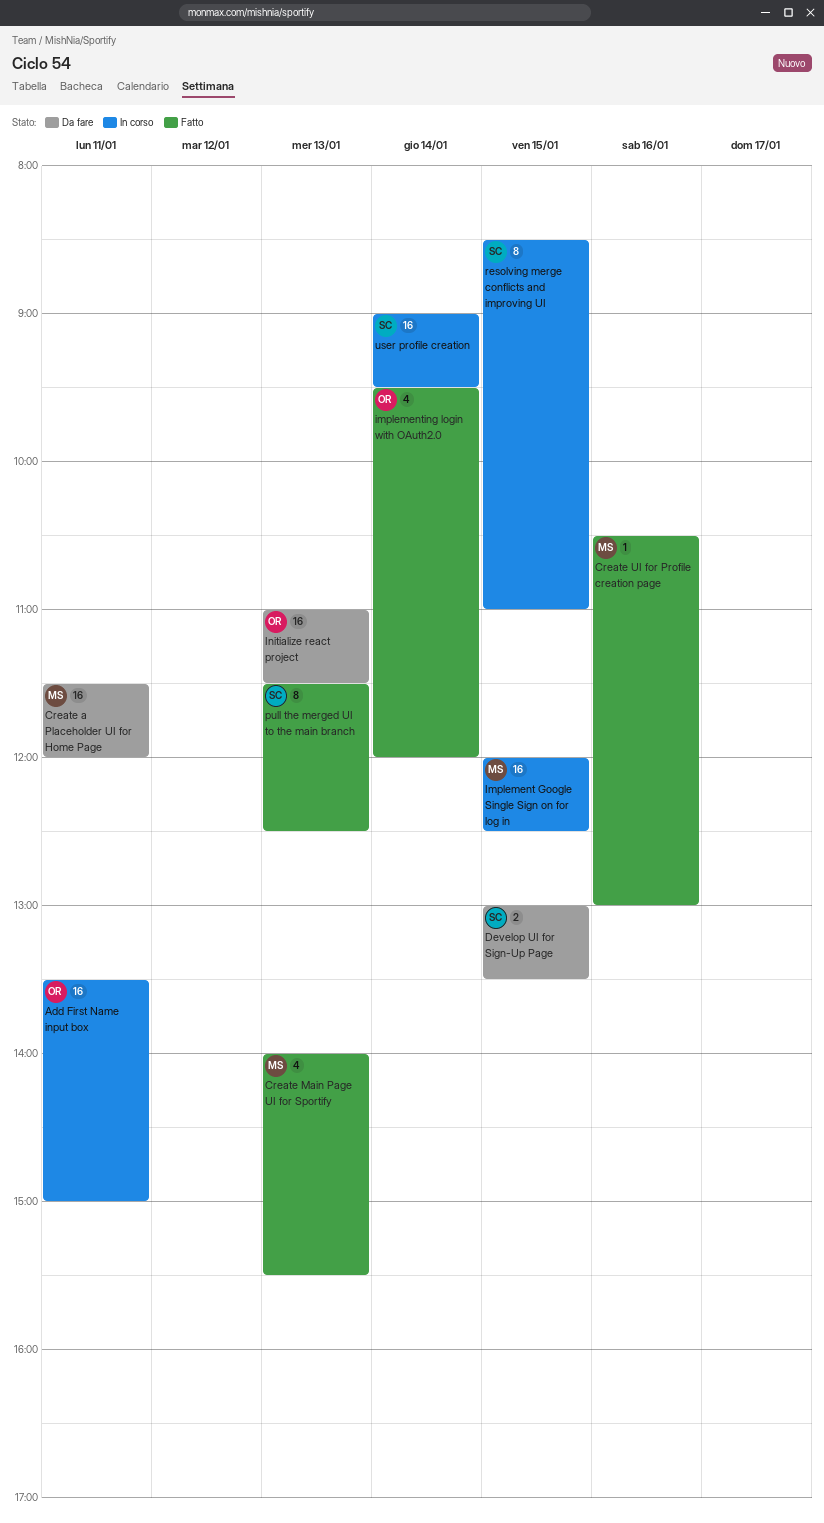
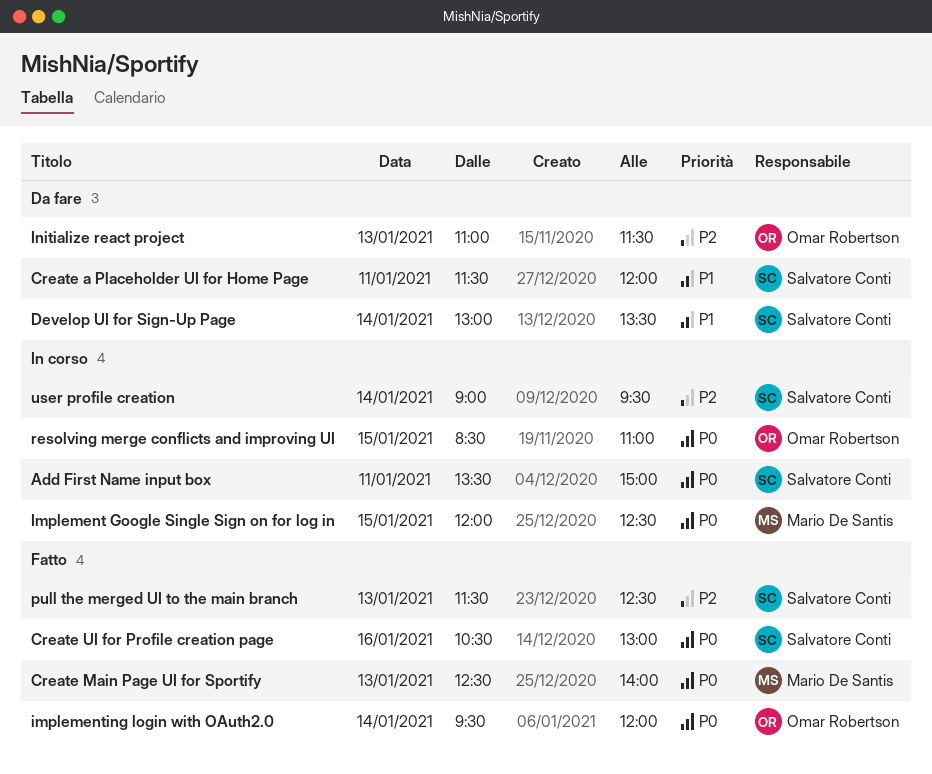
Add First Name input box, owner: Omar Robertson -> Salvatore Conti
Create a Placeholder UI for Home Page, owner: Mario De Santis -> Salvatore Conti
Create Main Page UI for Sportify, begins: 14:00 -> 12:30
Create Main Page UI for Sportify, ends: 15:30 -> 14:00
Create UI for Profile creation page, owner: Mario De Santis -> Salvatore Conti
Develop UI for Sign-Up Page, day: Jan 15 -> Jan 14
resolving merge conflicts and improving UI, owner: Salvatore Conti -> Omar Robertson

